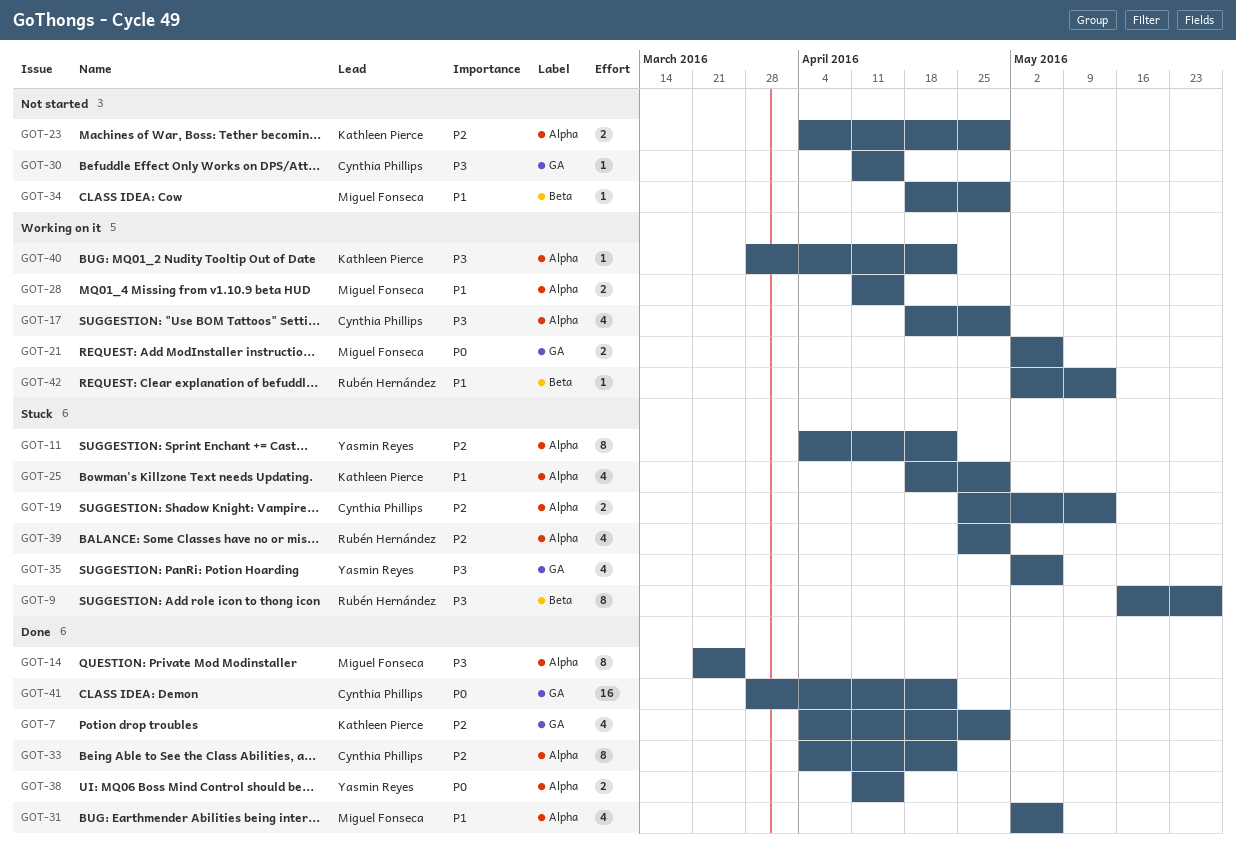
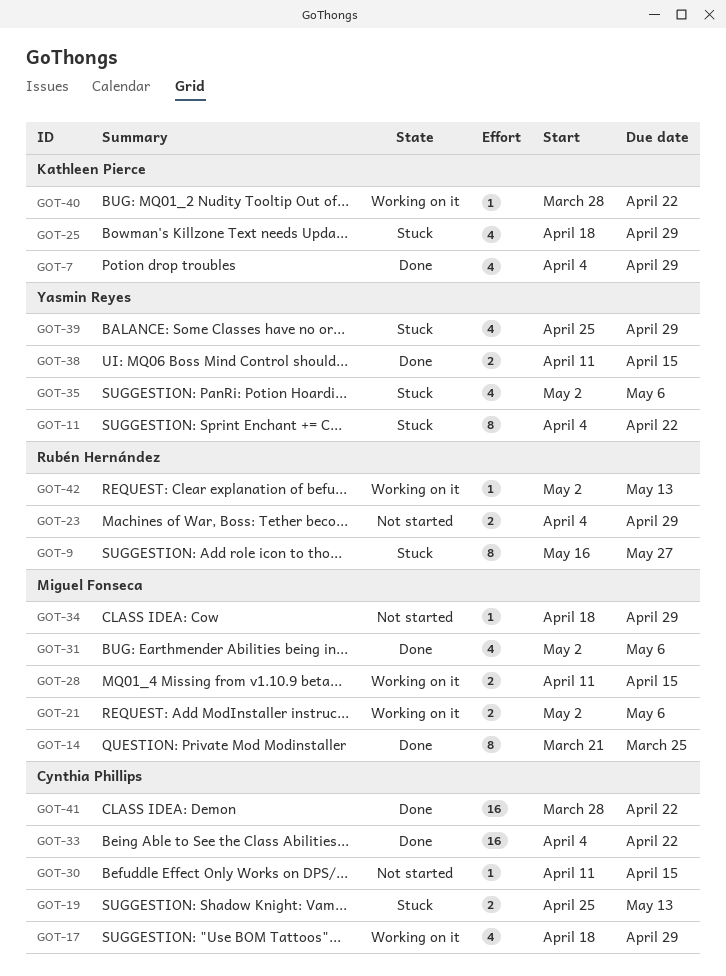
GOT-23, owner: Kathleen Pierce -> Rubén Hernández
GOT-33, estimate: 8 -> 16
GOT-39, owner: Rubén Hernández -> Yasmin Reyes

